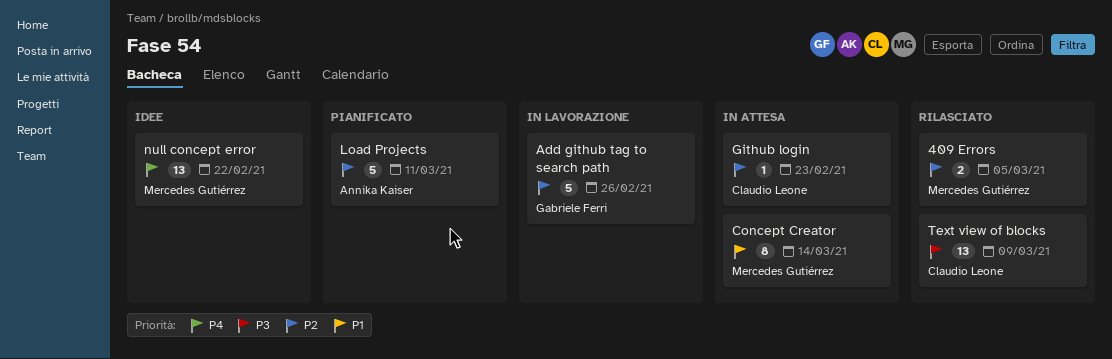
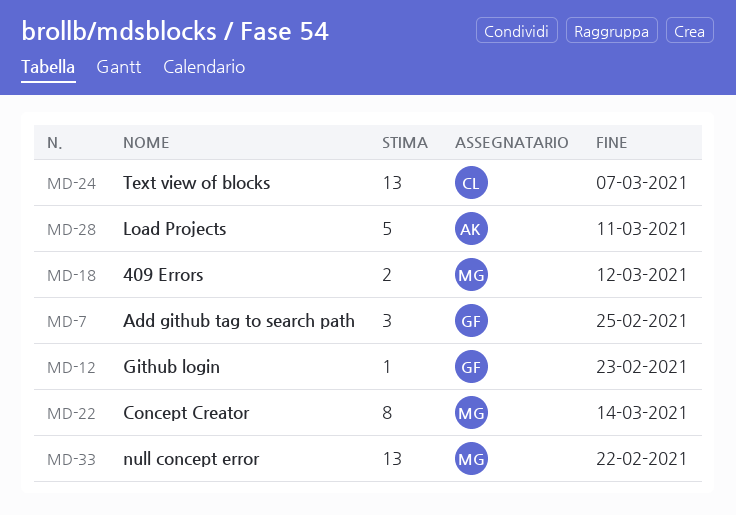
409 Errors, due: Mar 5 -> Mar 12
Add github tag to search path, estimate: 5 -> 3
Add github tag to search path, due: Feb 26 -> Feb 25
Github login, owner: Claudio Leone -> Gabriele Ferri
Text view of blocks, due: Mar 9 -> Mar 7

